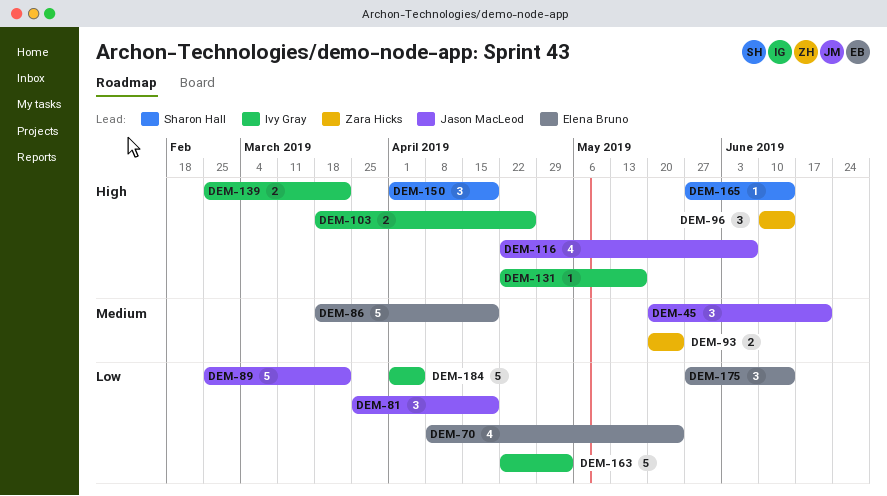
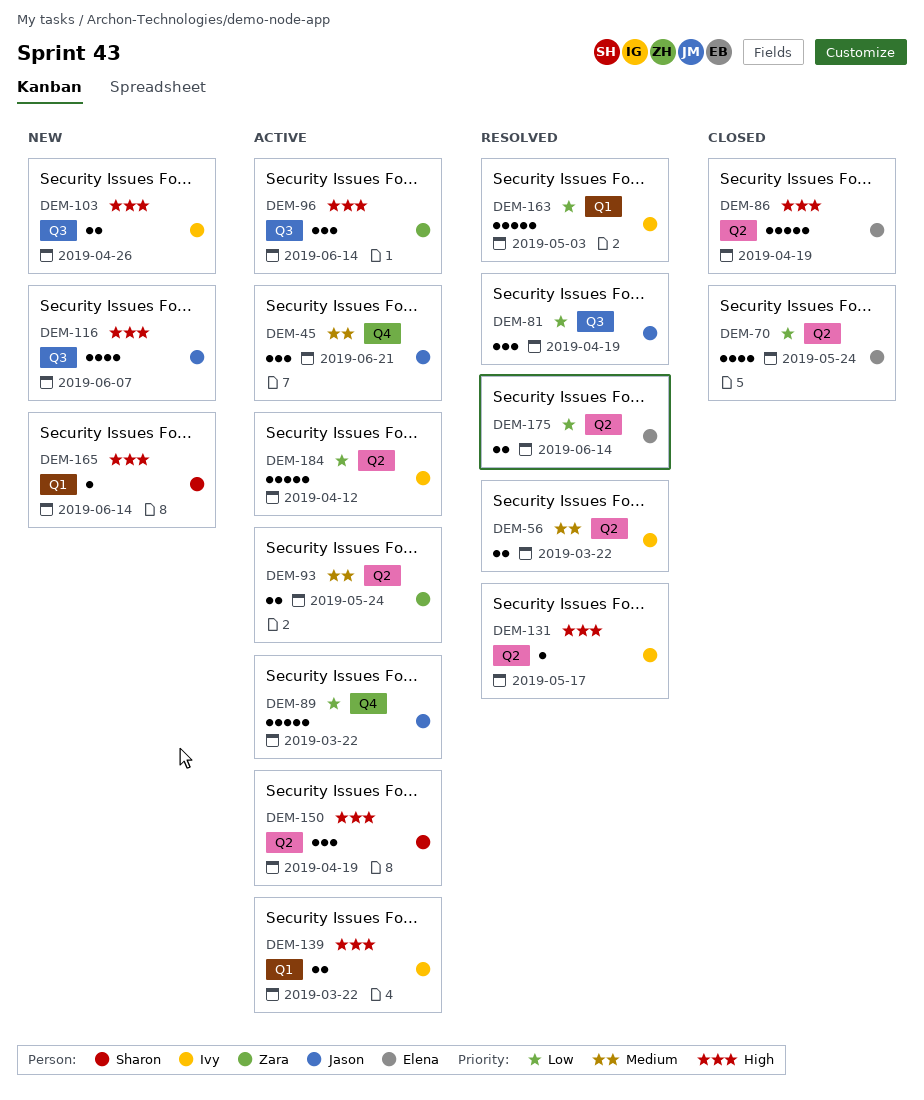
DEM-56: none -> present
DEM-86, priority: Medium -> High
DEM-175, estimate: 3 -> 2
DEM-184, due: Apr 5 -> Apr 12

